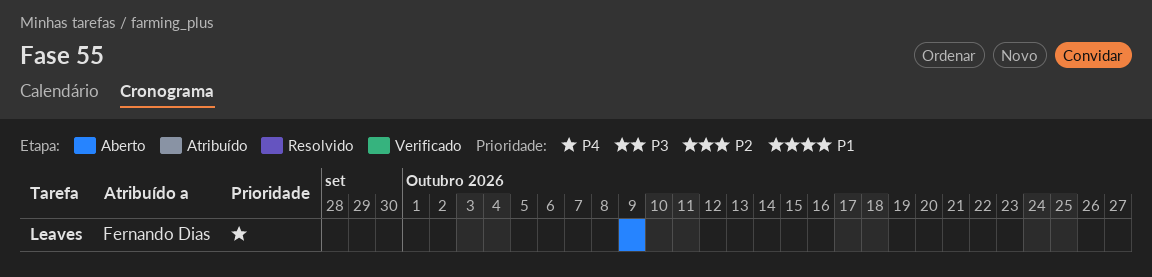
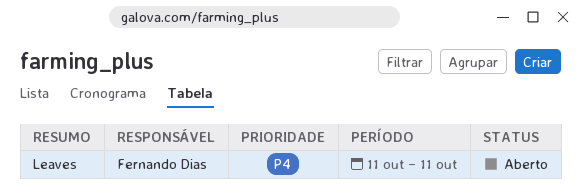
Leaves, start: Oct 9 -> Oct 11
Leaves, due: Oct 9 -> Oct 11

